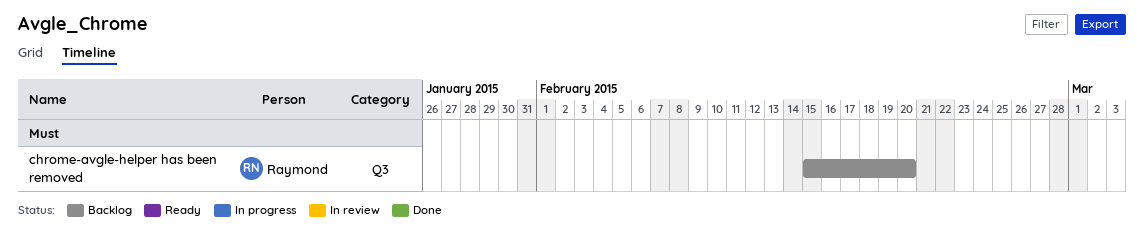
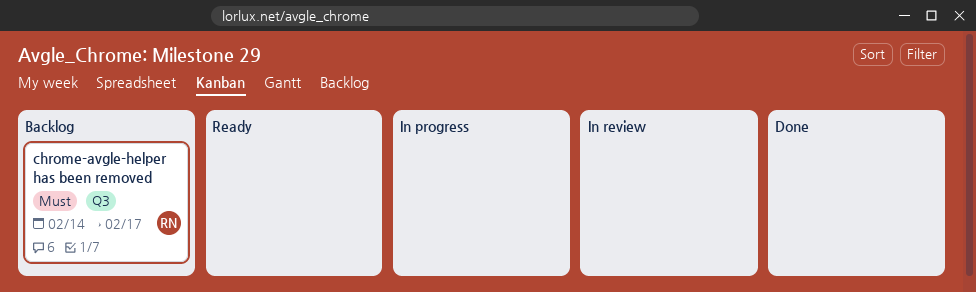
chrome-avgle-helper has been removed, start: Feb 15 -> Feb 14
chrome-avgle-helper has been removed, due: Feb 20 -> Feb 17

